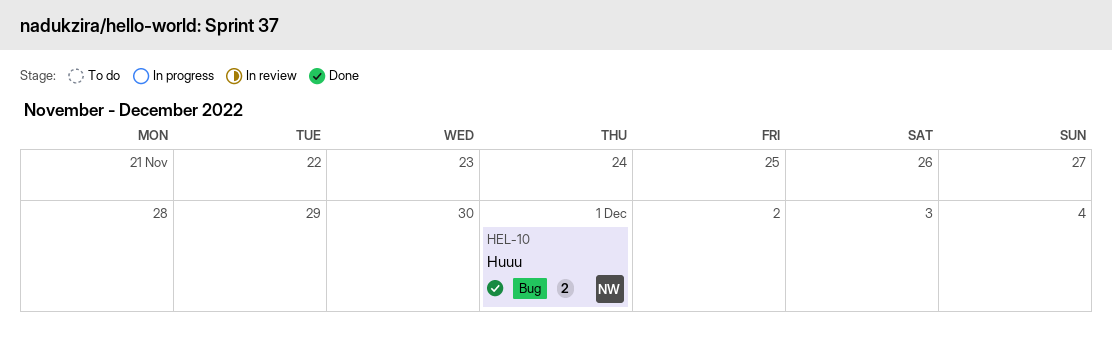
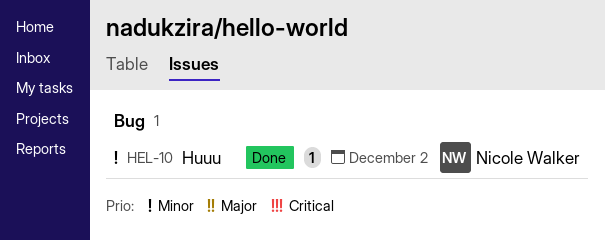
HEL-10, estimate: 2 -> 1
HEL-10, due: Dec 1 -> Dec 2

